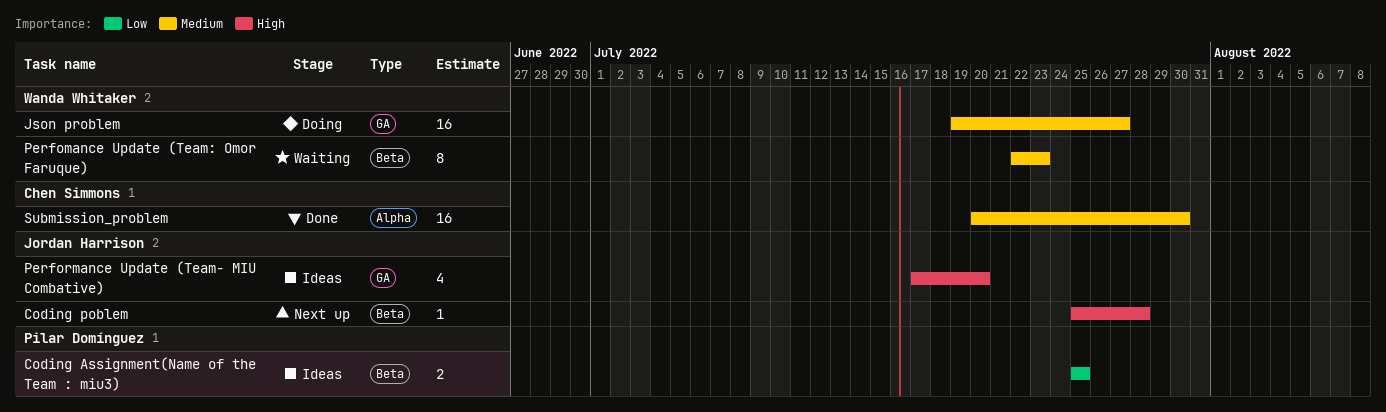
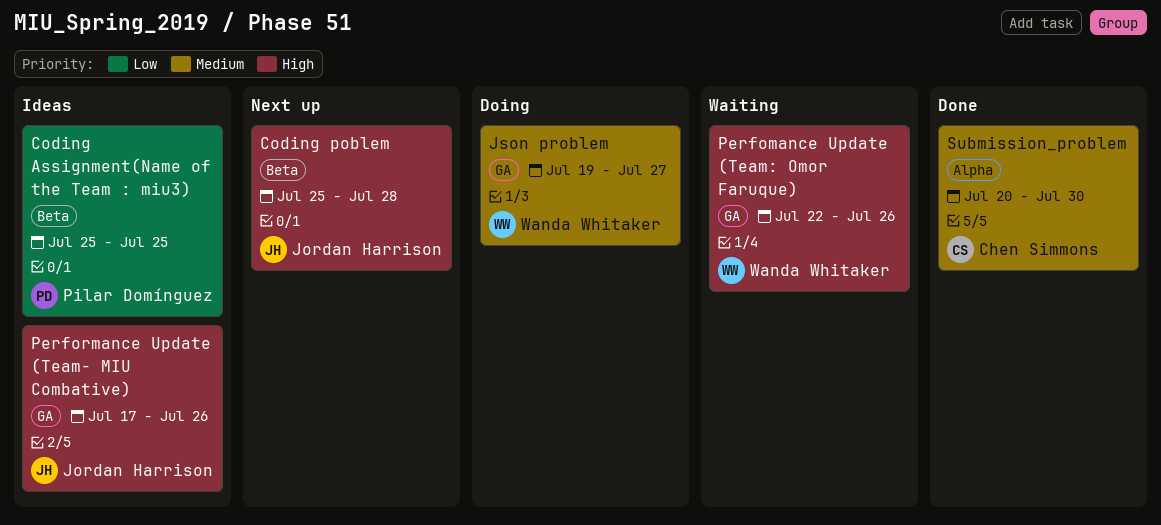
Perfomance Update (Team: Omor Faruque), priority: Medium -> High
Perfomance Update (Team: Omor Faruque), label: Beta -> GA
Perfomance Update (Team: Omor Faruque), due: Jul 23 -> Jul 26
Performance Update (Team- MIU Combative), due: Jul 20 -> Jul 26

